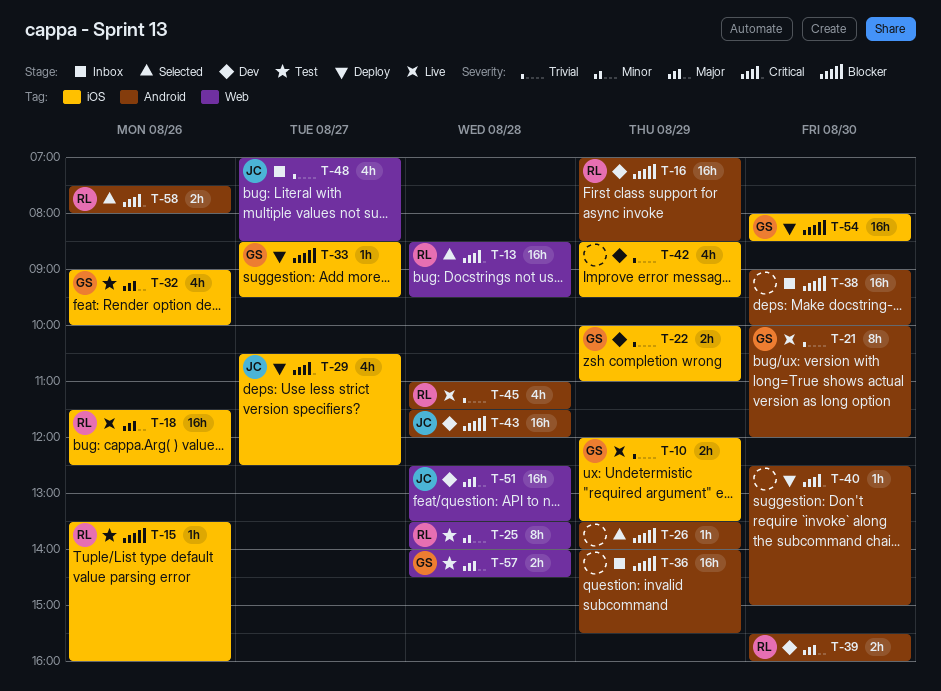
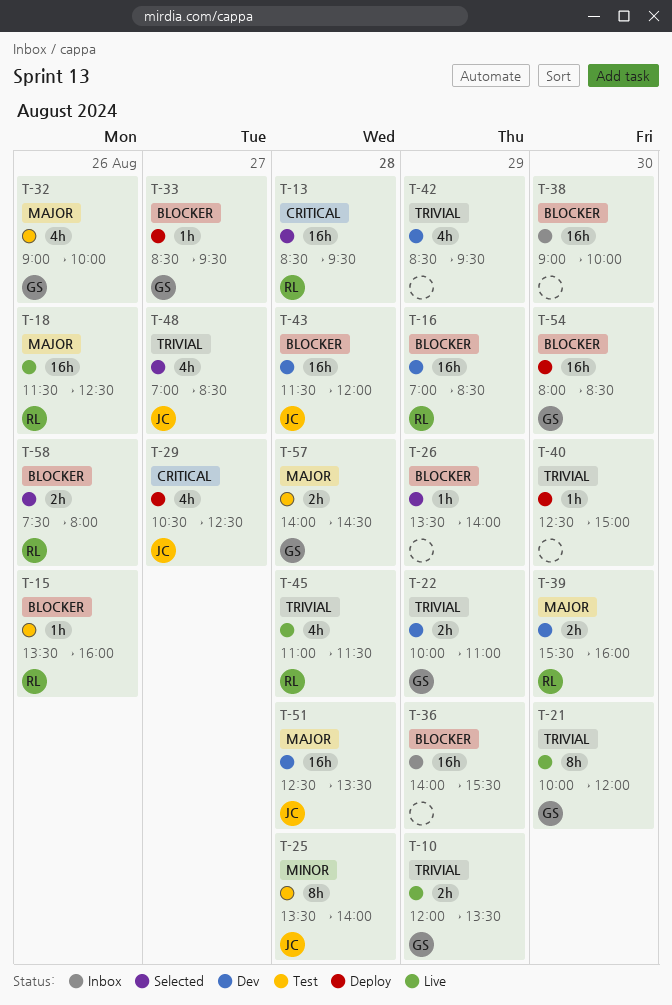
T-25, owner: RL -> JC
T-40, priority: Critical -> Trivial
T-48, status: Inbox -> Selected
T-58, priority: Critical -> Blocker

